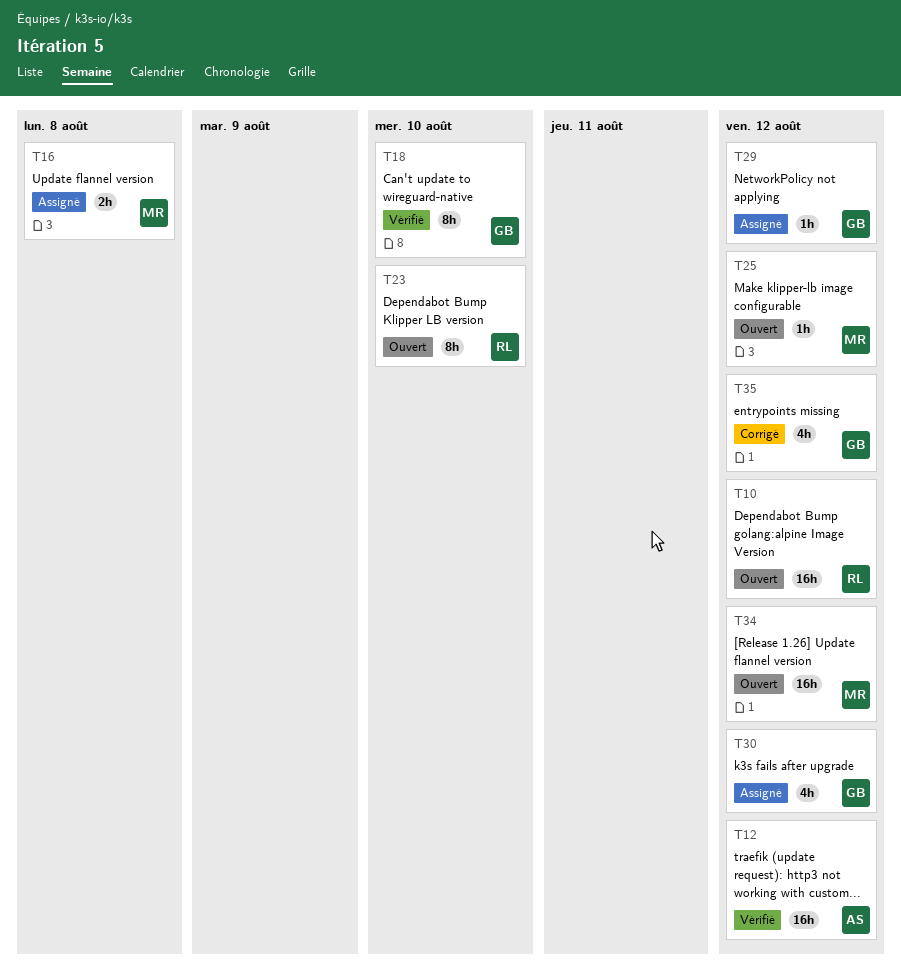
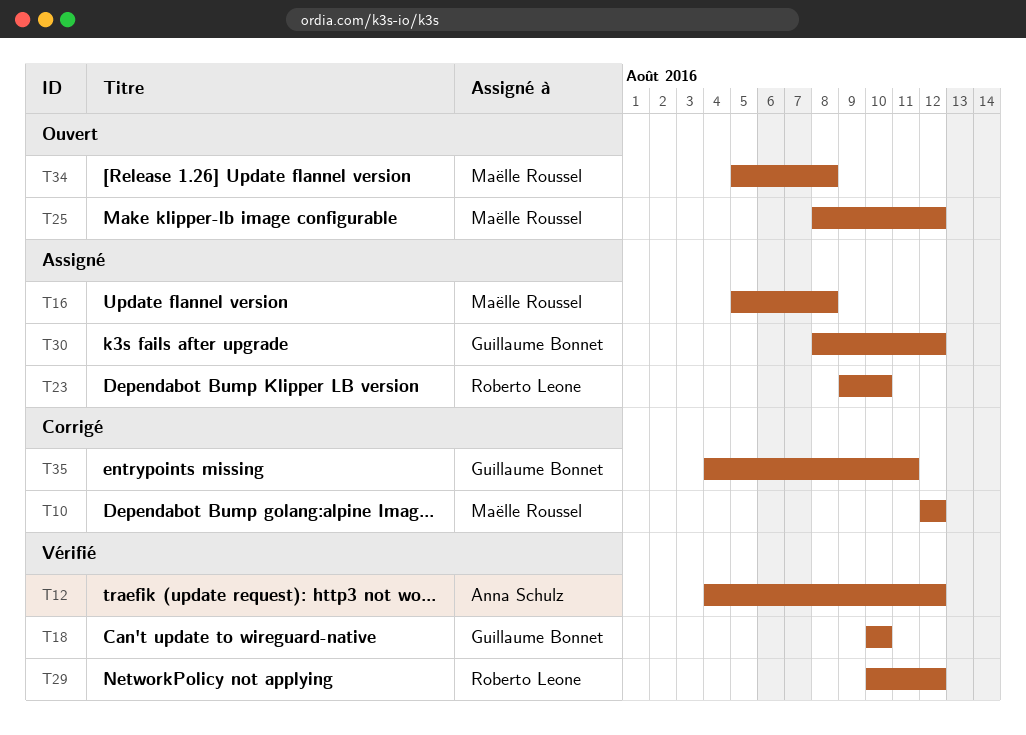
T10, status: Ouvert -> Corrigé
T10, owner: Roberto Leone -> Maëlle Roussel
T23, status: Ouvert -> Assigné
T29, status: Assigné -> Vérifié
T29, owner: Guillaume Bonnet -> Roberto Leone
T34, due: Aug 12 -> Aug 8
T35, due: Aug 12 -> Aug 11

